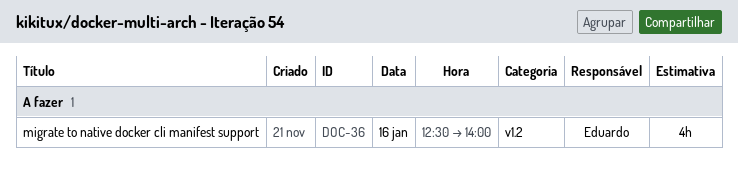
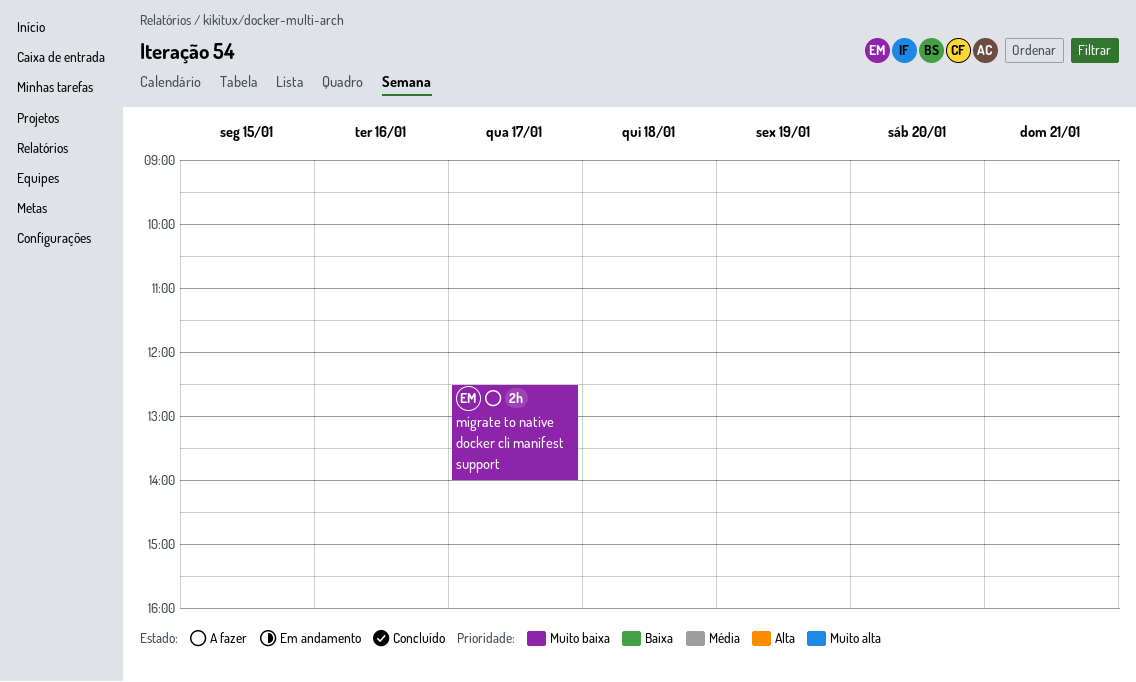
migrate to native docker cli manifest support, estimate: 4h -> 2h
migrate to native docker cli manifest support, day: Jan 16 -> Jan 17

